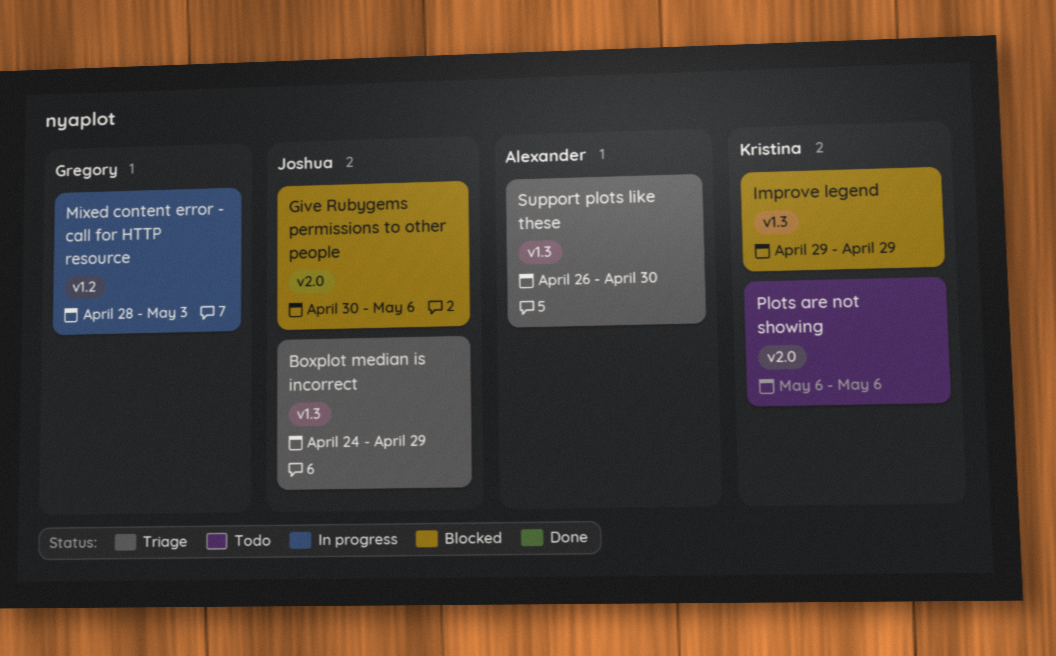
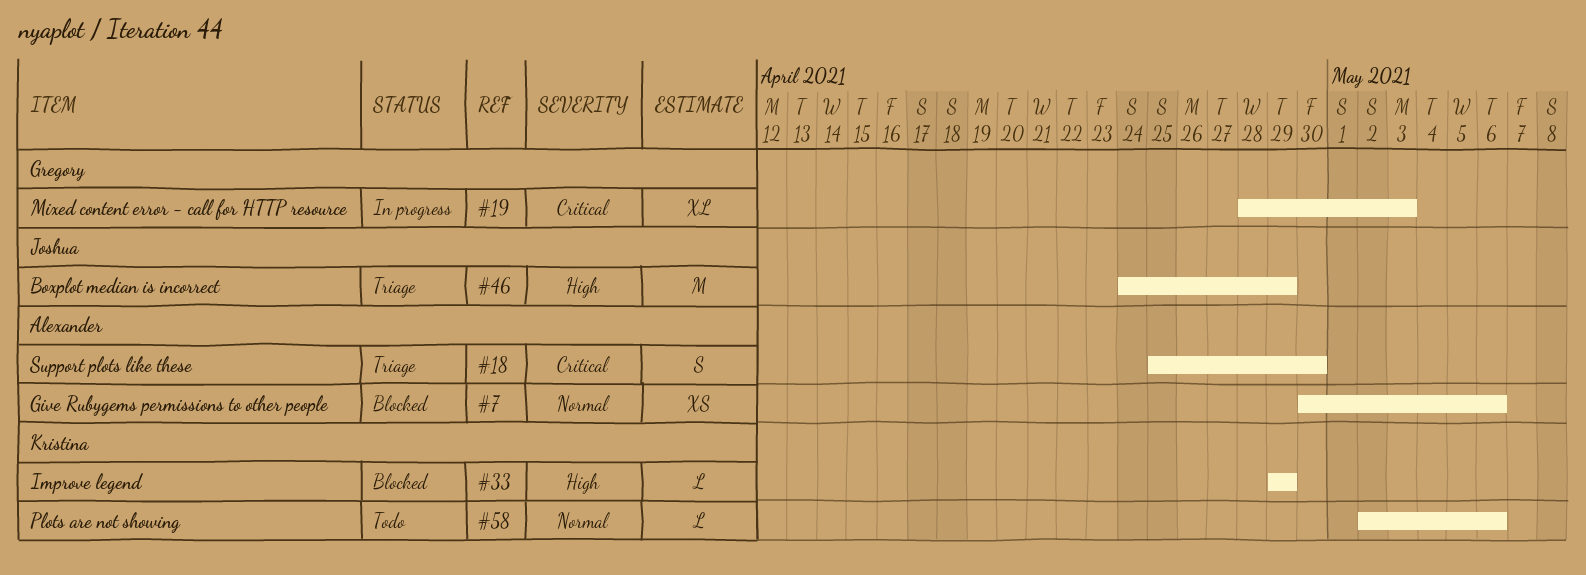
Give Rubygems permissions to other people, owner: Joshua -> Alexander
Plots are not showing, start: May 6 -> May 2
Support plots like these, start: Apr 26 -> Apr 25

